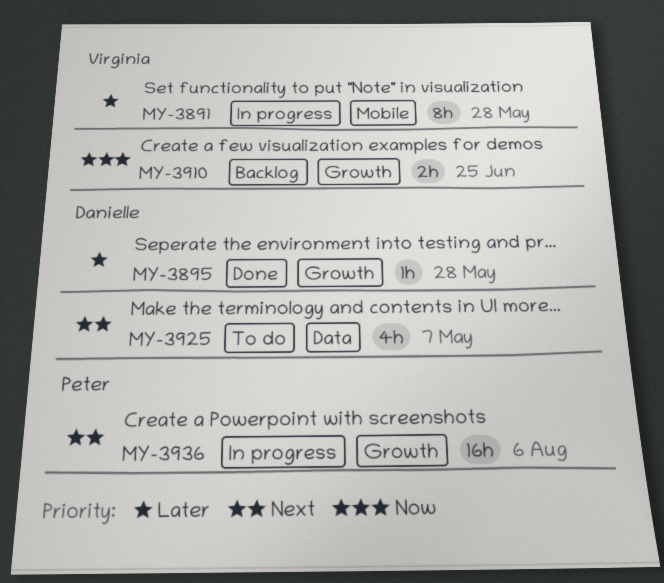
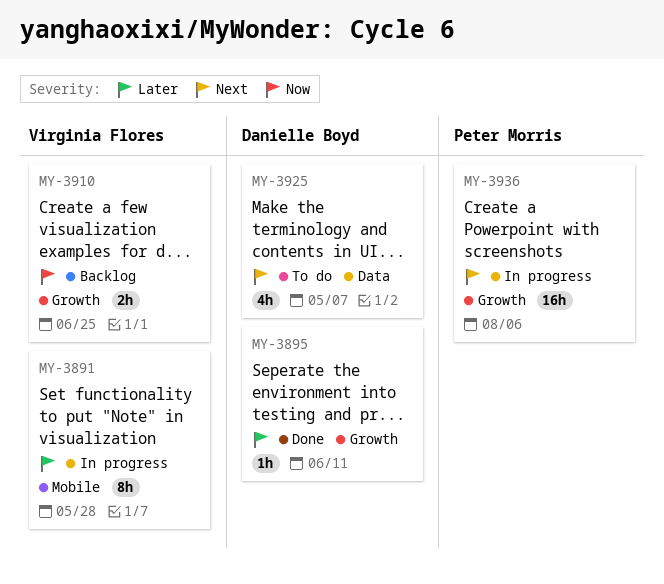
MY-3895, due: May 28 -> Jun 11

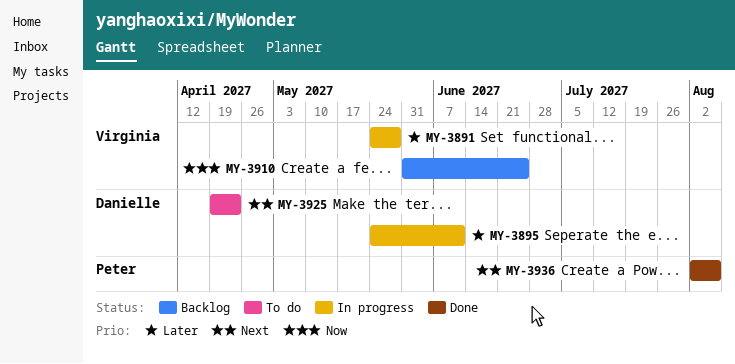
MY-3895, status: Done -> In progress
MY-3925, due: May 7 -> Apr 23
MY-3936, status: In progress -> Done

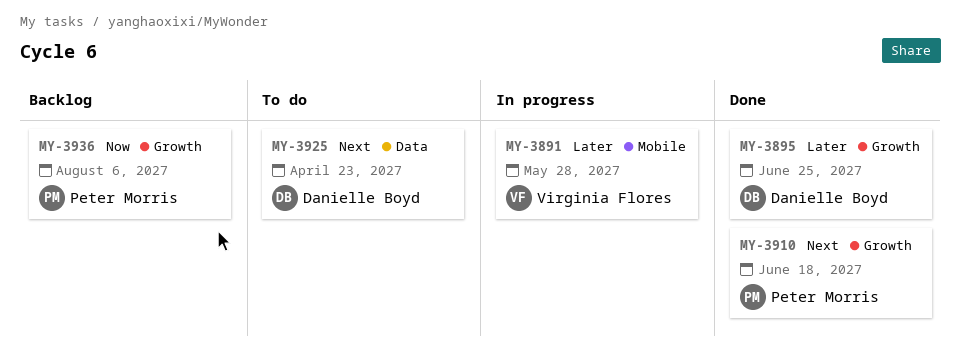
MY-3895, status: In progress -> Done
MY-3895, due: Jun 11 -> Jun 25
MY-3910, status: Backlog -> Done
MY-3910, owner: Virginia Flores -> Peter Morris
MY-3910, priority: Now -> Next
MY-3910, due: Jun 25 -> Jun 18
MY-3936, status: Done -> Backlog
MY-3936, priority: Next -> Now

